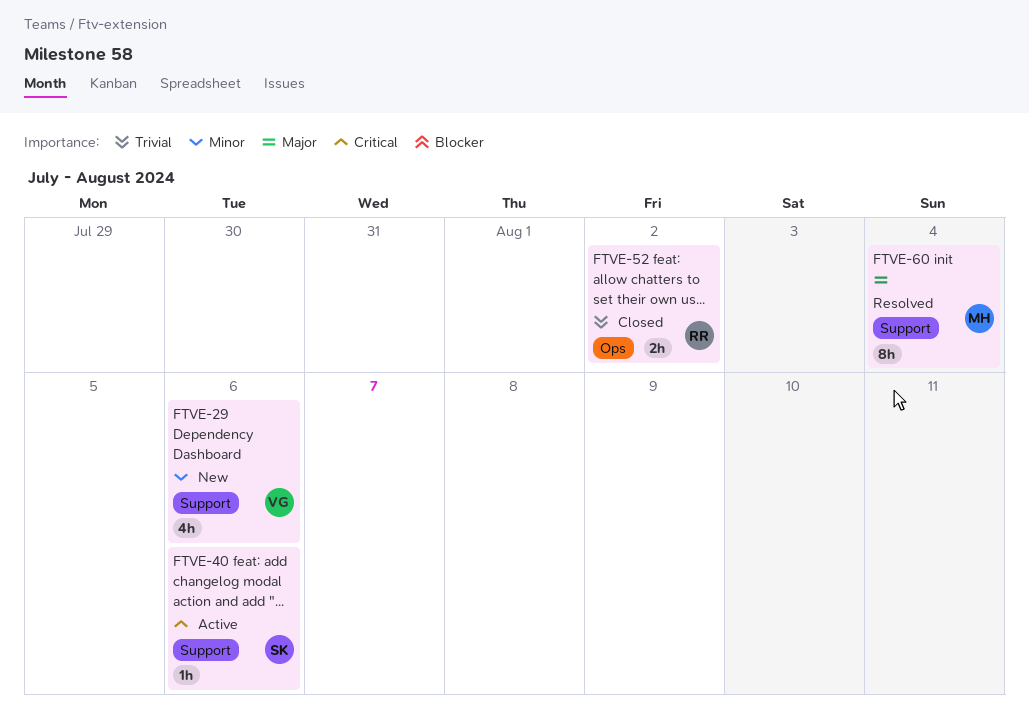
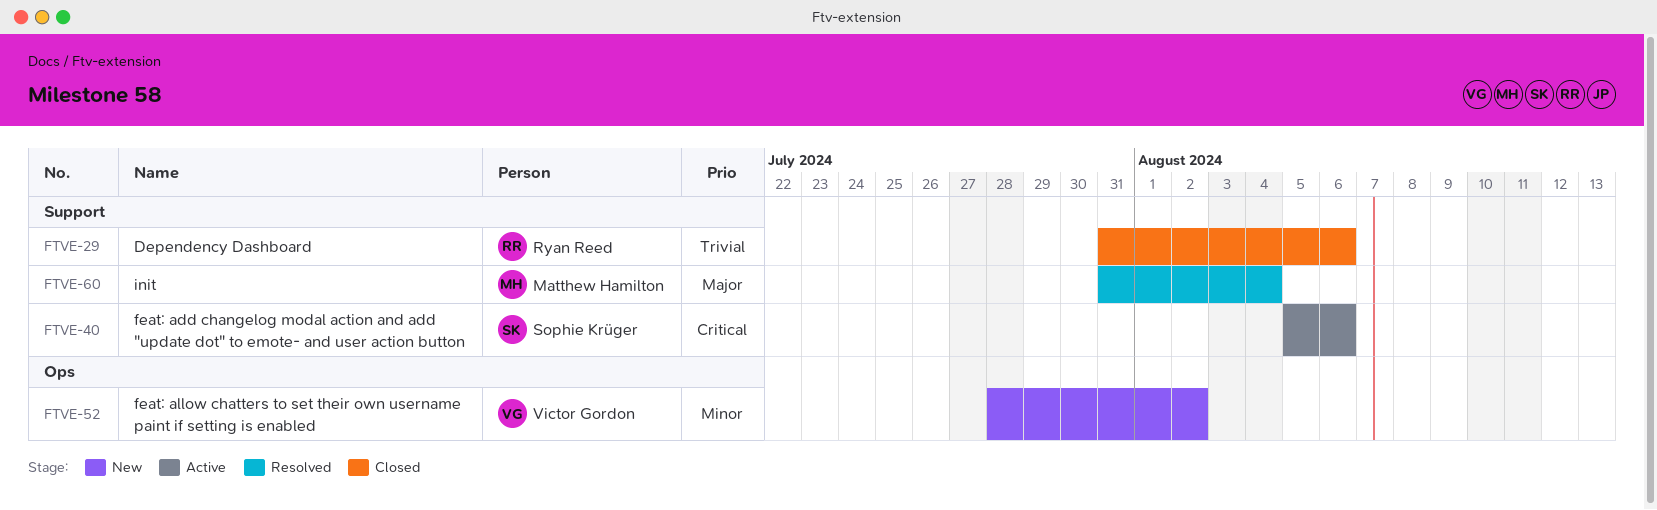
FTVE-29, status: New -> Closed
FTVE-29, owner: Victor Gordon -> Ryan Reed
FTVE-29, priority: Minor -> Trivial
FTVE-52, status: Closed -> New
FTVE-52, owner: Ryan Reed -> Victor Gordon
FTVE-52, priority: Trivial -> Minor

